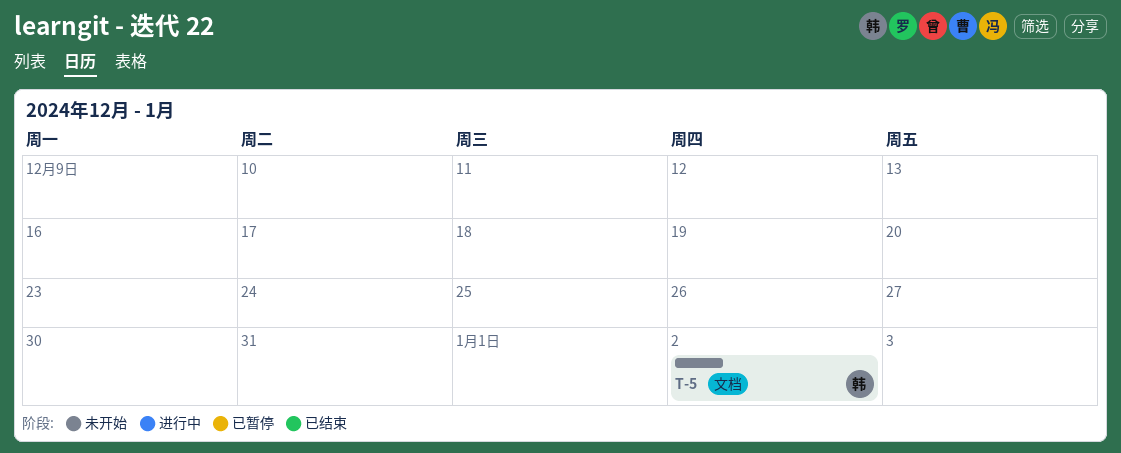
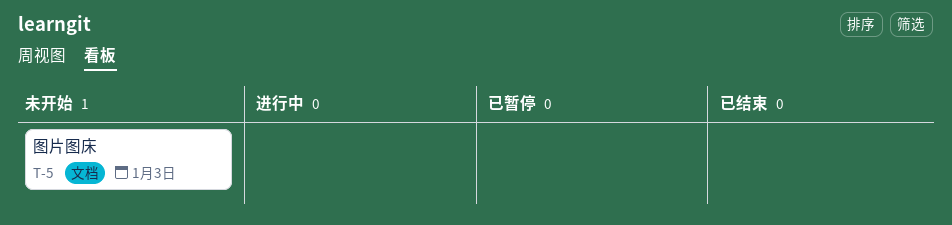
T-5, due: Jan 2 -> Jan 3

